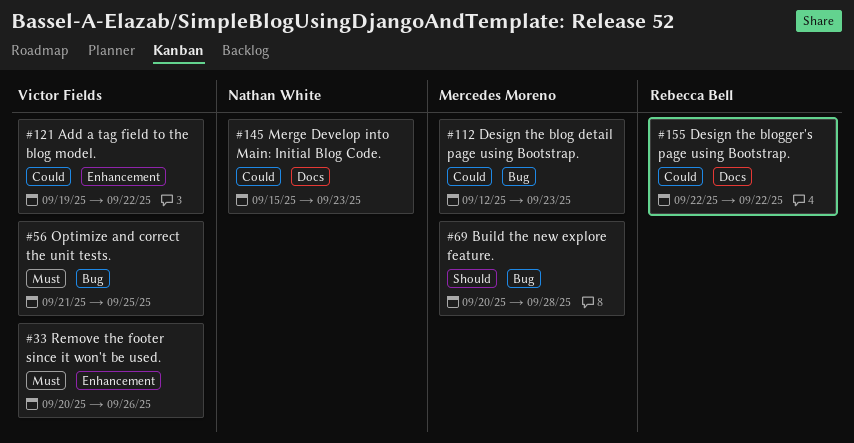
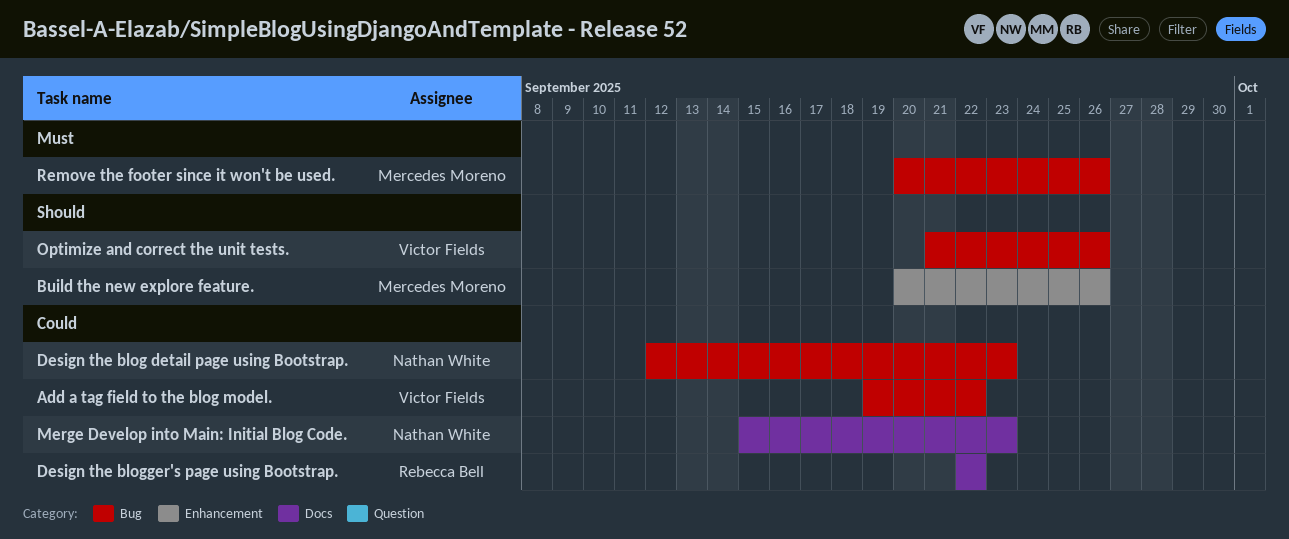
Add a tag field to the blog model., label: Enhancement -> Bug
Build the new explore feature., label: Bug -> Enhancement
Build the new explore feature., due: Sep 28 -> Sep 26
Design the blog detail page using Bootstrap., owner: Mercedes Moreno -> Nathan White
Optimize and correct the unit tests., priority: Must -> Should
Optimize and correct the unit tests., due: Sep 25 -> Sep 26
Remove the footer since it won't be used., owner: Victor Fields -> Mercedes Moreno
Remove the footer since it won't be used., label: Enhancement -> Bug

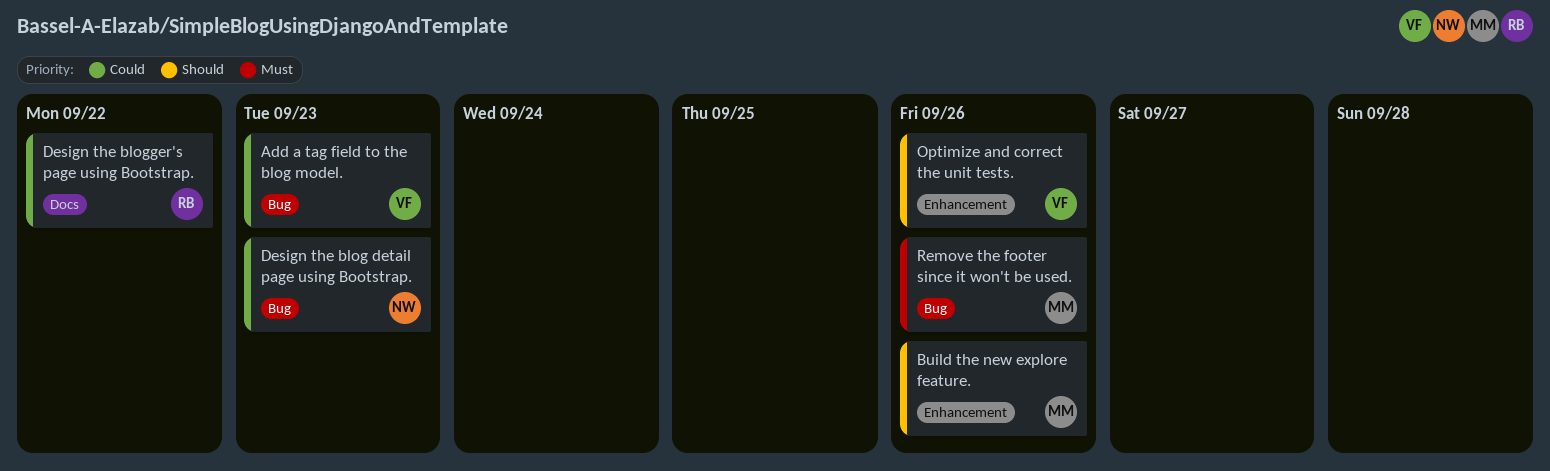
Add a tag field to the blog model., due: Sep 22 -> Sep 23
Merge Develop into Main: Initial Blog Code.: present -> none
Optimize and correct the unit tests., label: Bug -> Enhancement

